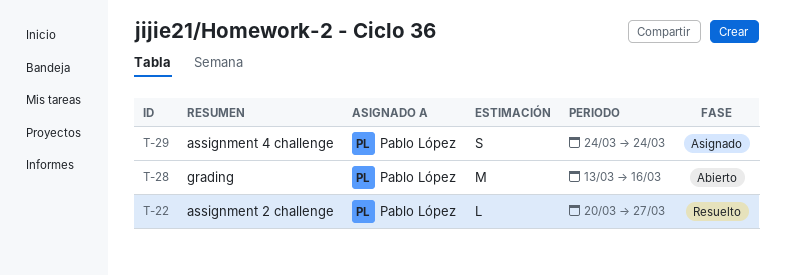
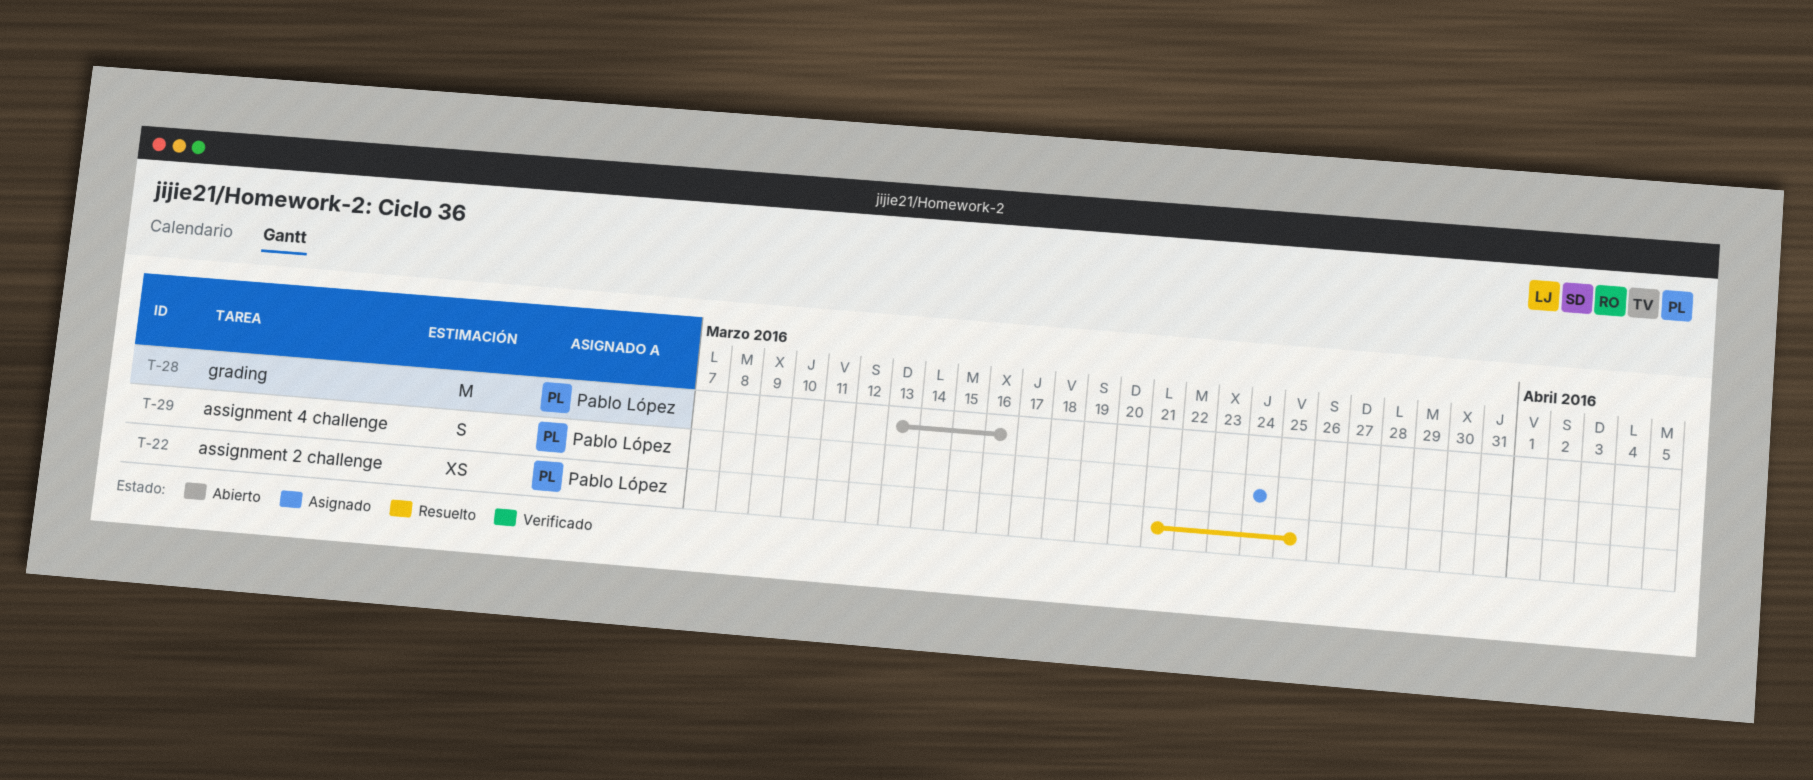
T-22, estimate: L -> XS
T-22, start: Mar 20 -> Mar 21
T-22, due: Mar 27 -> Mar 25

